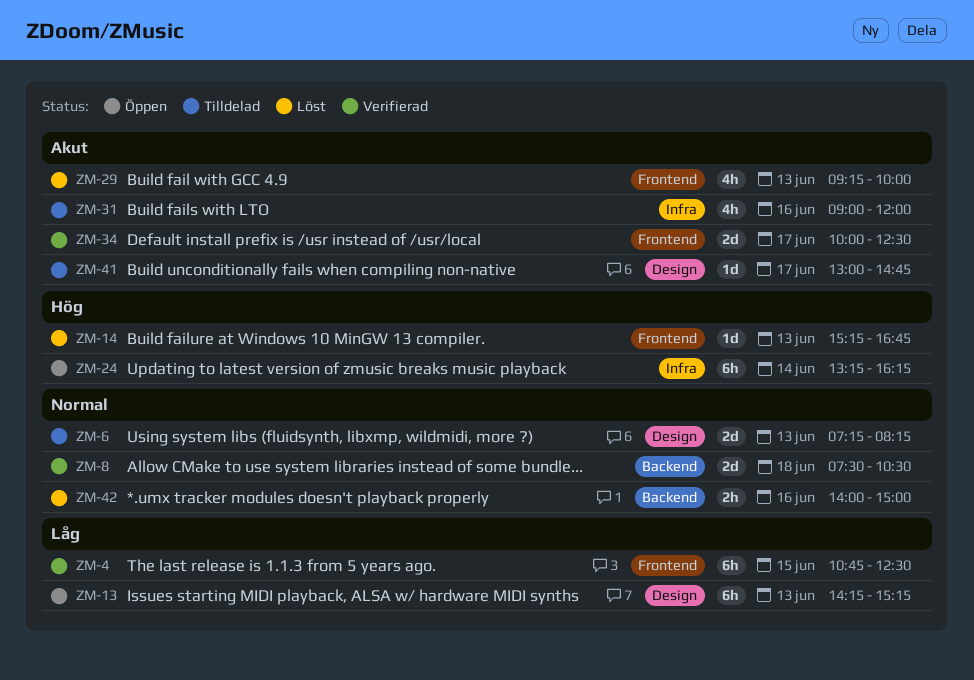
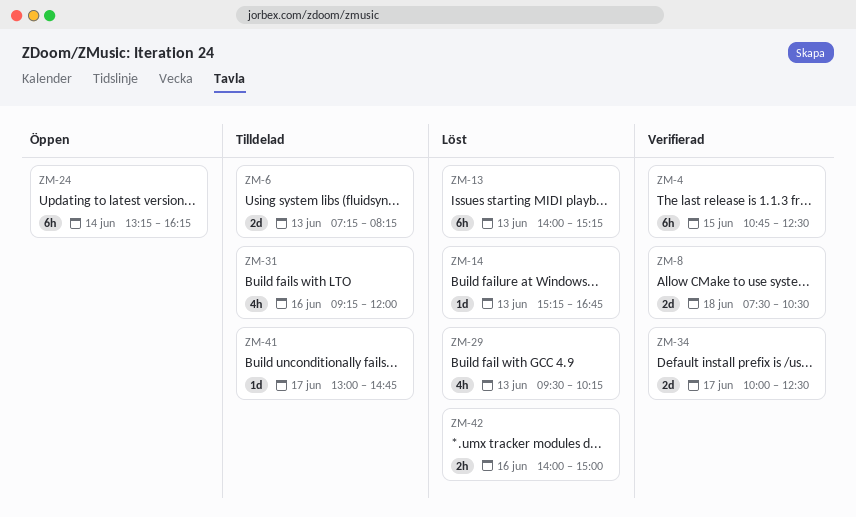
ZM-13, status: Öppen -> Löst
ZM-13, begins: 14:15 -> 14:00
ZM-29, begins: 09:15 -> 09:30
ZM-29, ends: 10:00 -> 10:15
ZM-31, begins: 09:00 -> 09:15

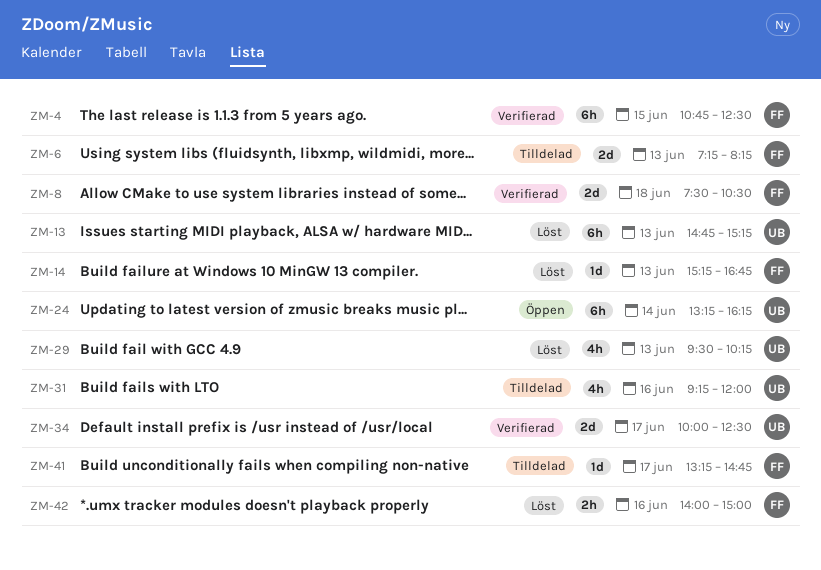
ZM-13, begins: 14:00 -> 14:45
ZM-41, begins: 13:00 -> 13:15

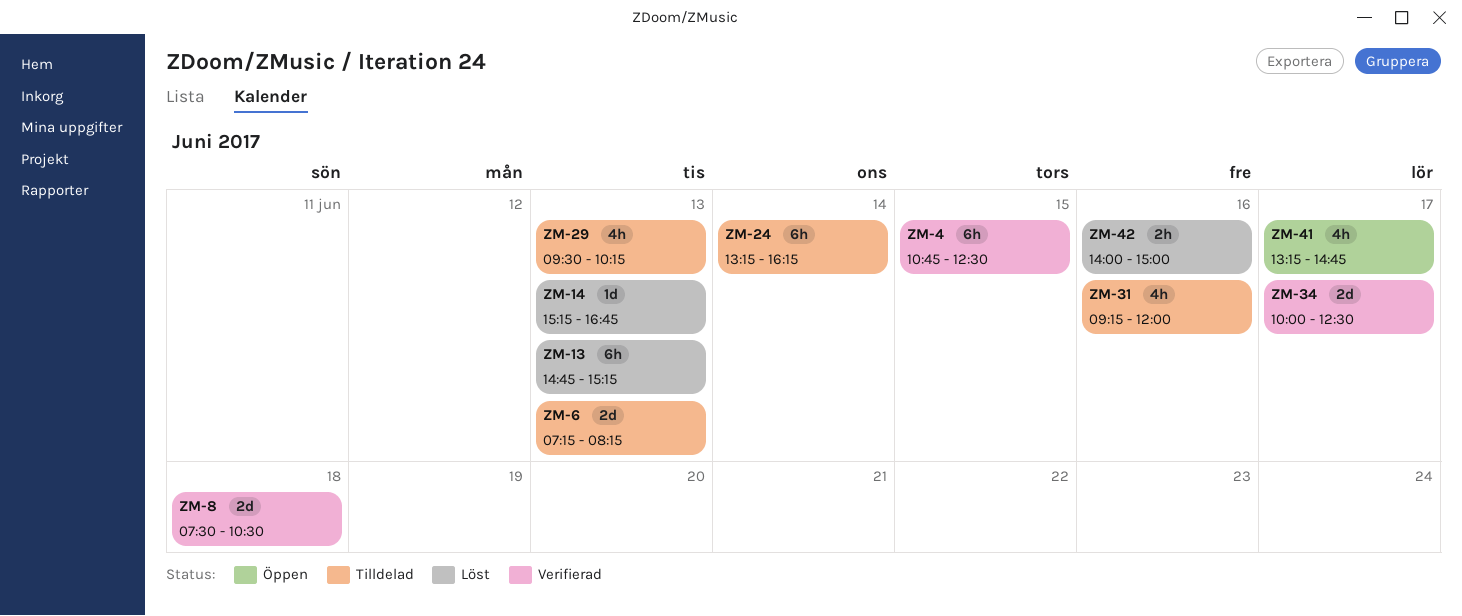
ZM-24, status: Öppen -> Tilldelad
ZM-29, status: Löst -> Tilldelad
ZM-41, status: Tilldelad -> Öppen
ZM-41, estimate: 1d -> 4h

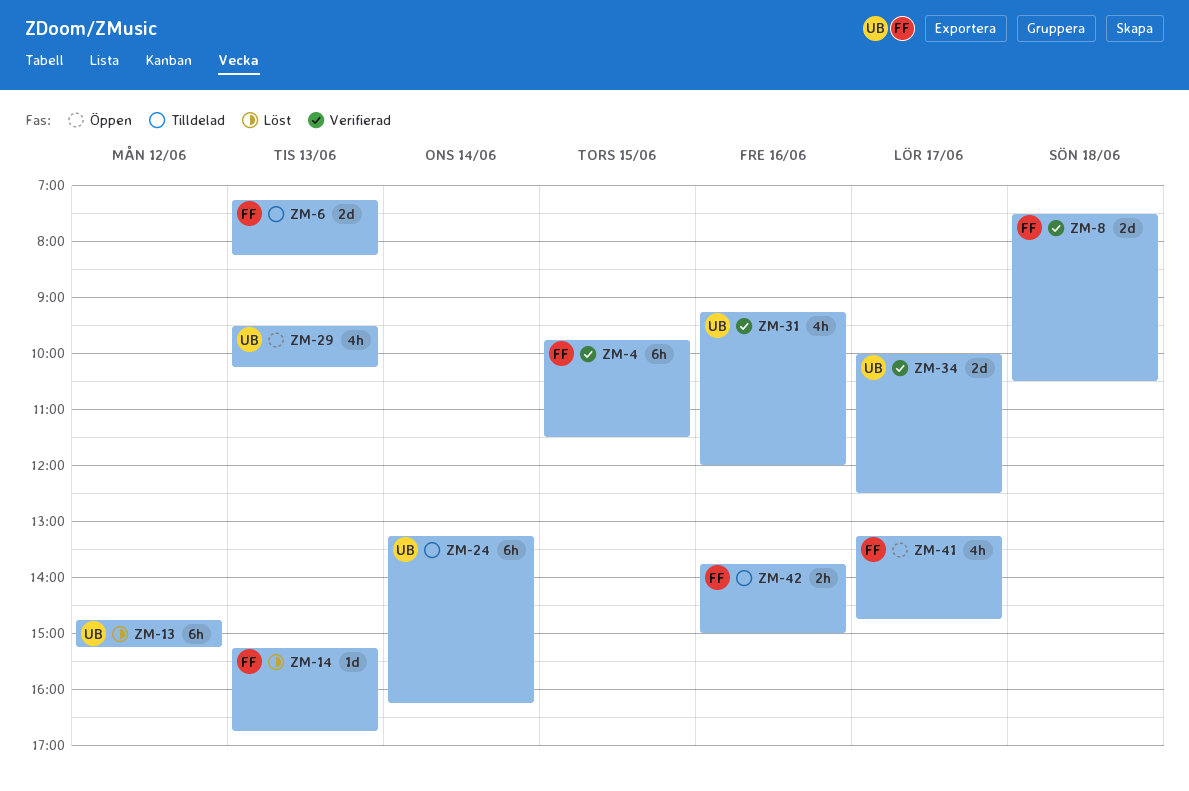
ZM-4, begins: 10:45 -> 09:45
ZM-4, ends: 12:30 -> 11:30
ZM-13, day: Jun 13 -> Jun 12
ZM-29, status: Tilldelad -> Öppen
ZM-31, status: Tilldelad -> Verifierad
ZM-42, status: Löst -> Tilldelad
ZM-42, begins: 14:00 -> 13:45

